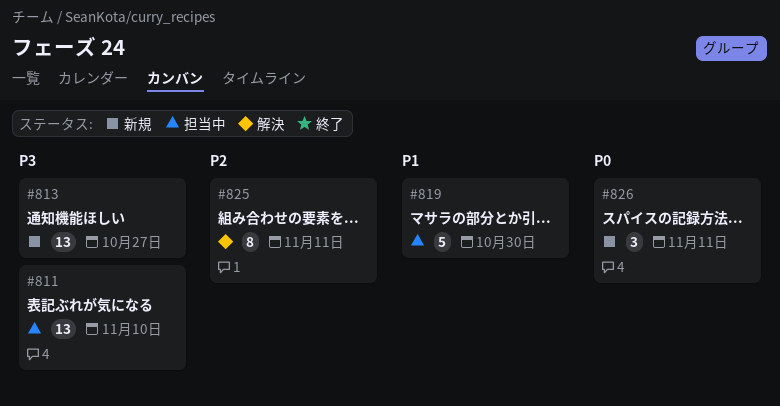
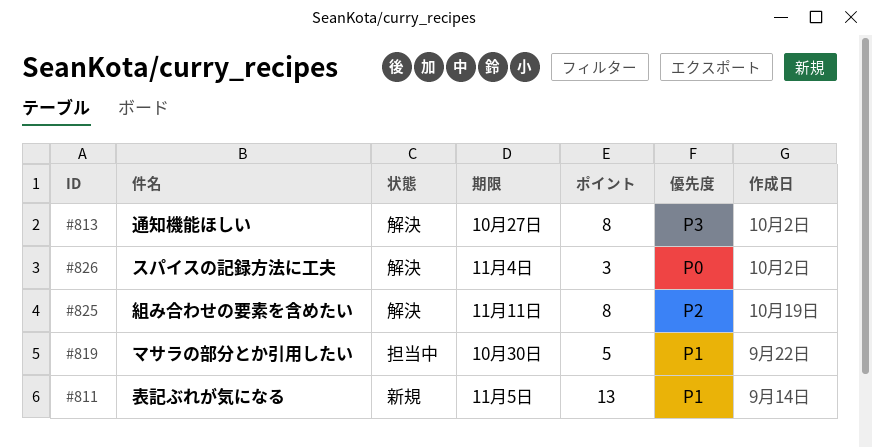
#811, status: 担当中 -> 新規
#811, priority: P3 -> P1
#811, due: Nov 10 -> Nov 5
#813, status: 新規 -> 解決
#813, estimate: 13 -> 8
#826, status: 新規 -> 解決
#826, due: Nov 11 -> Nov 4

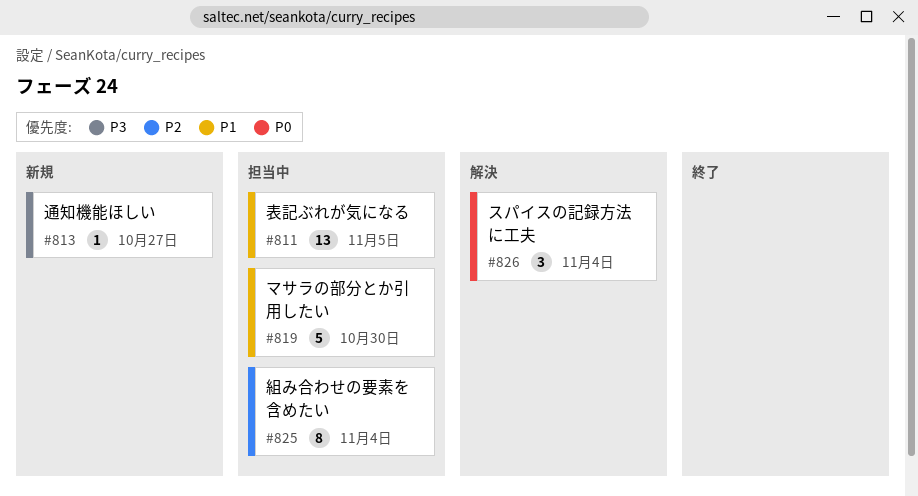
#811, status: 新規 -> 担当中
#813, status: 解決 -> 新規
#813, estimate: 8 -> 1
#825, status: 解決 -> 担当中
#825, due: Nov 11 -> Nov 4

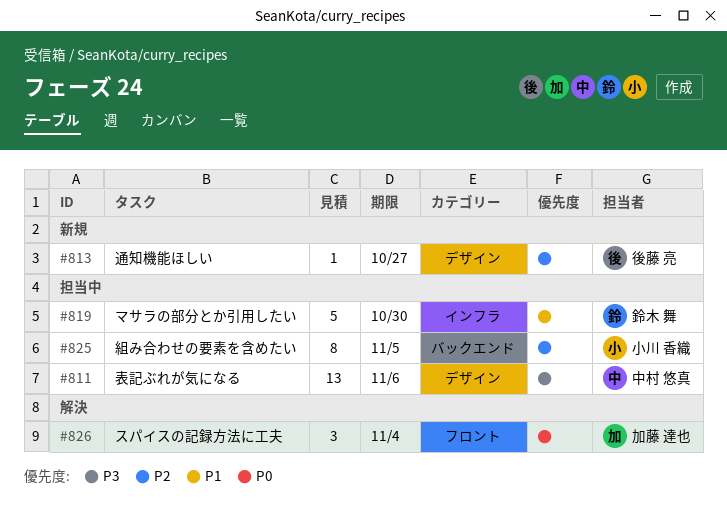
#811, priority: P1 -> P3
#811, due: Nov 5 -> Nov 6
#813, priority: P3 -> P2
#825, due: Nov 4 -> Nov 5

